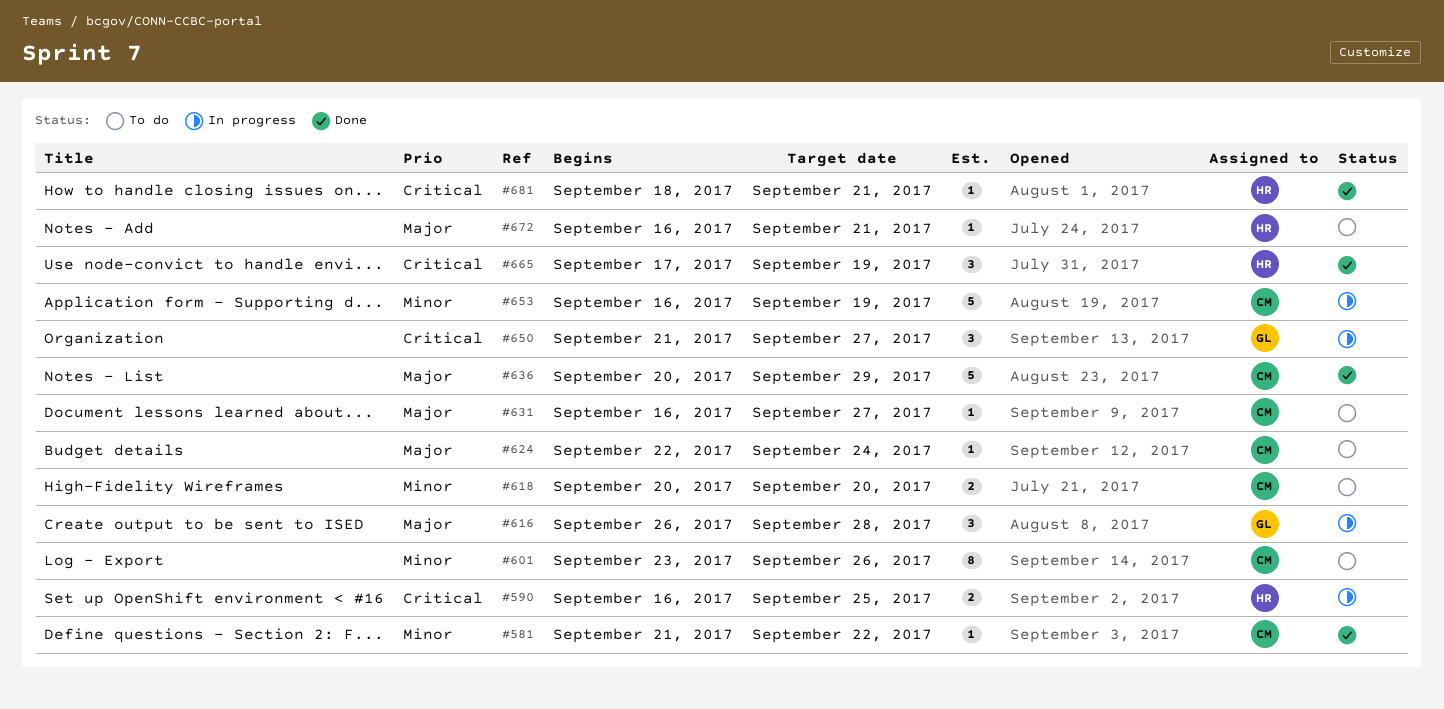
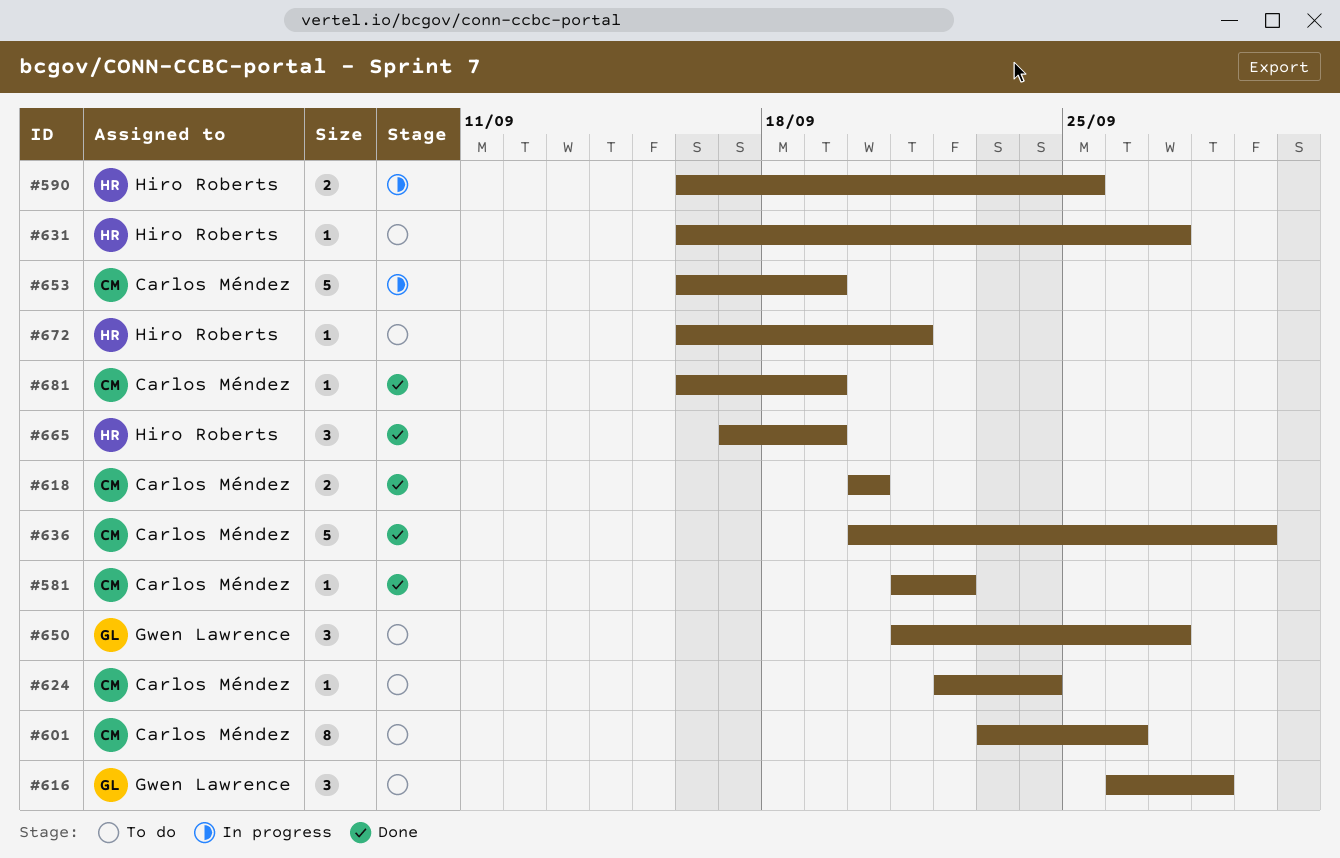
#616, status: In progress -> To do
#618, status: To do -> Done
#631, owner: Carlos Méndez -> Hiro Roberts
#650, status: In progress -> To do
#681, owner: Hiro Roberts -> Carlos Méndez
#681, start: Sep 18 -> Sep 16
#681, due: Sep 21 -> Sep 19

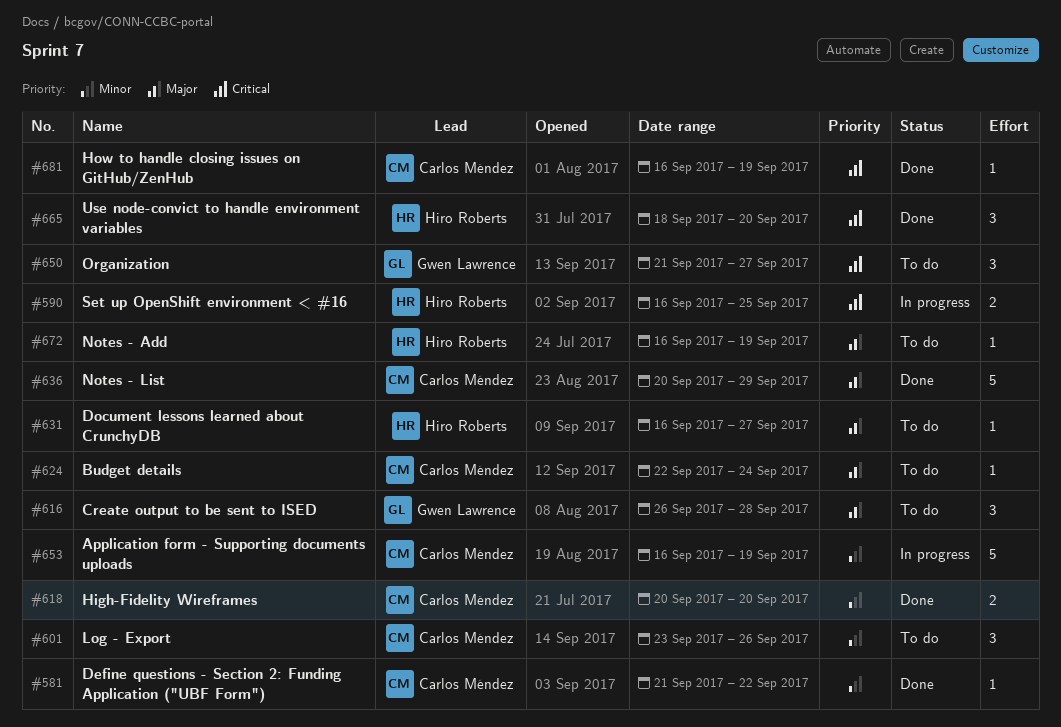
#601, estimate: 8 -> 3
#665, start: Sep 17 -> Sep 18
#665, due: Sep 19 -> Sep 20
#672, due: Sep 21 -> Sep 19

